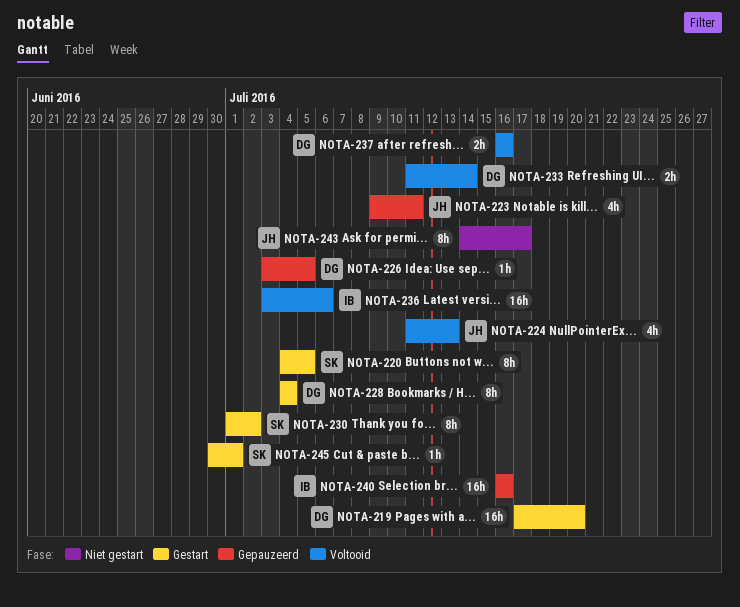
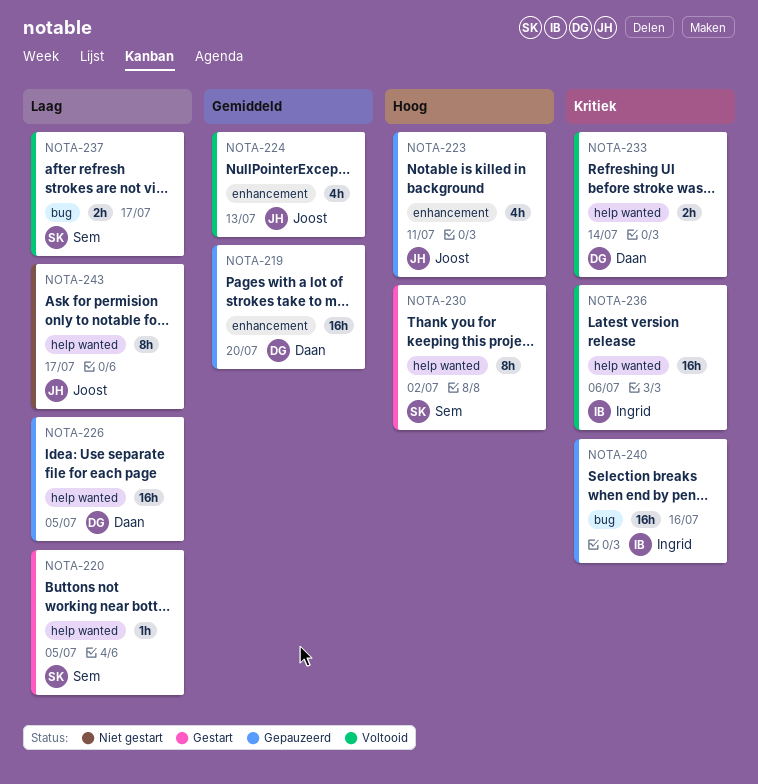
NOTA-219, status: Gestart -> Gepauzeerd
NOTA-220, estimate: 8h -> 1h
NOTA-226, estimate: 1h -> 16h
NOTA-228: present -> none
NOTA-237, owner: Daan -> Sem
NOTA-237, due: Jul 16 -> Jul 17
NOTA-245: present -> none

